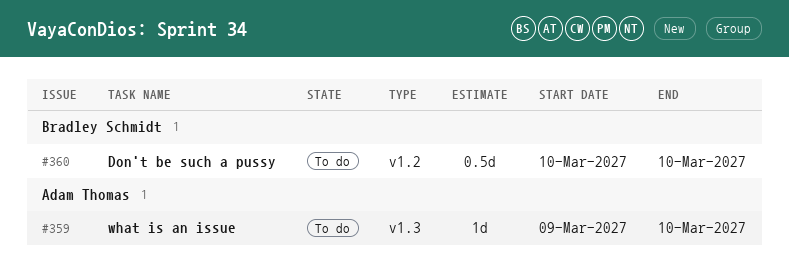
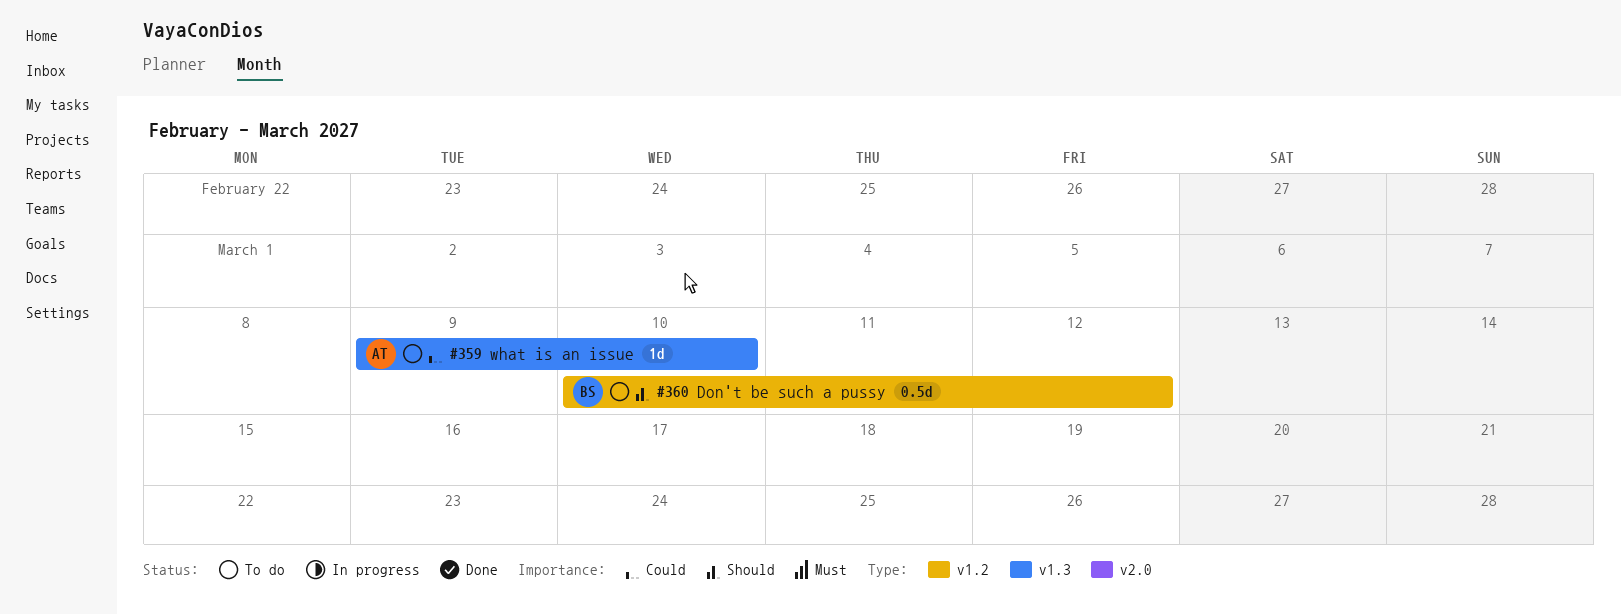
#360, due: Mar 10 -> Mar 12

